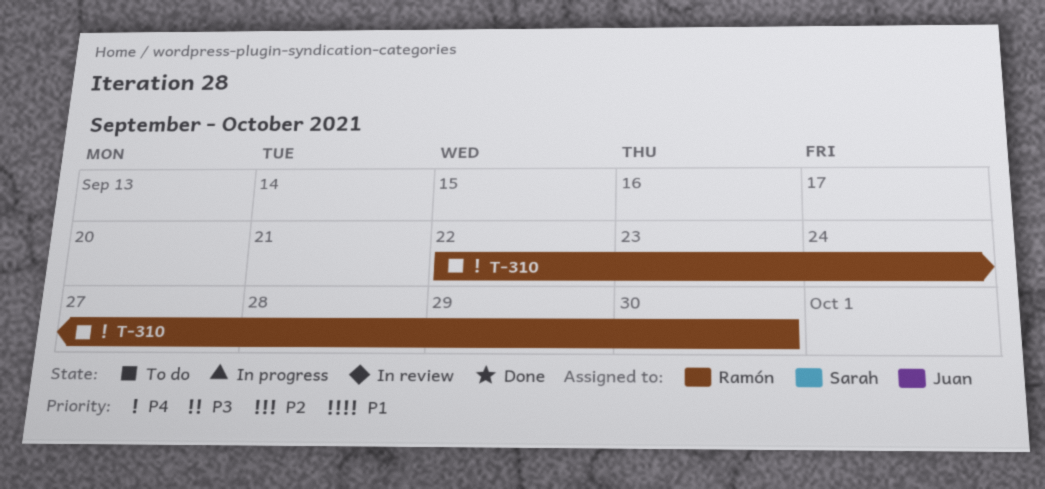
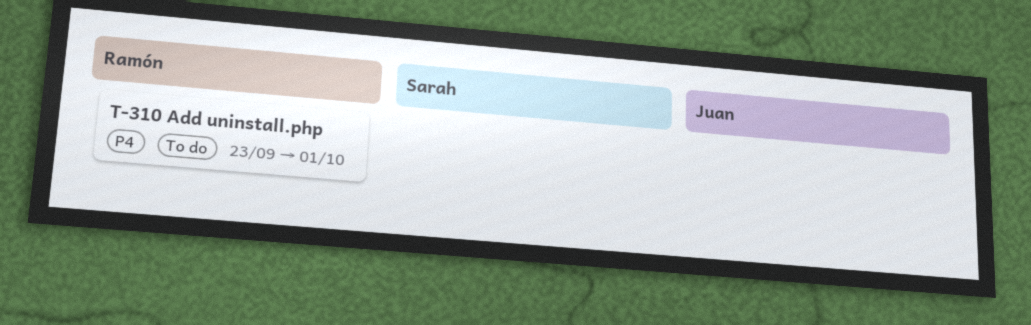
T-310, start: Sep 22 -> Sep 23
T-310, due: Sep 30 -> Oct 1

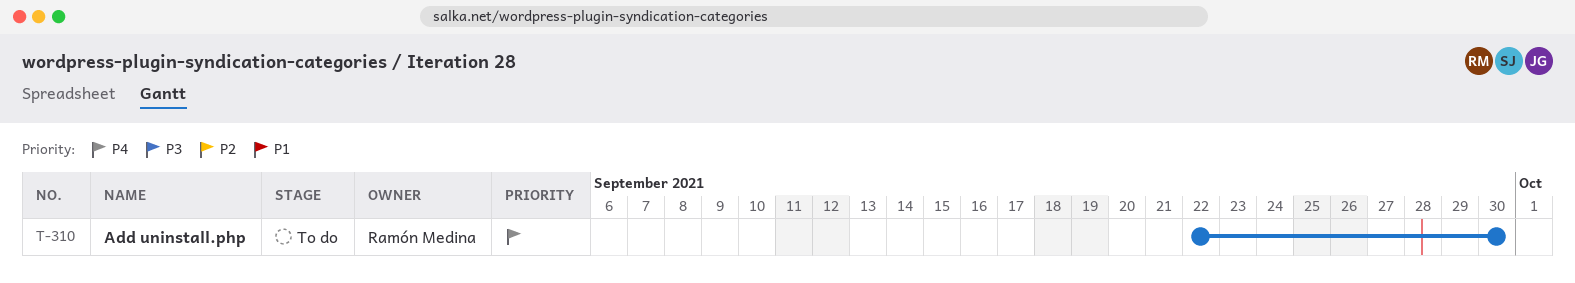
T-310, start: Sep 23 -> Sep 22
T-310, due: Oct 1 -> Sep 30

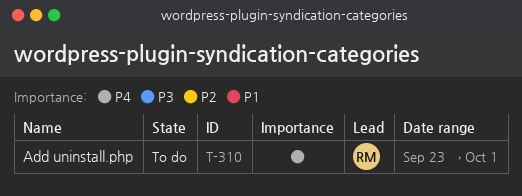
T-310, start: Sep 22 -> Sep 23
T-310, due: Sep 30 -> Oct 1

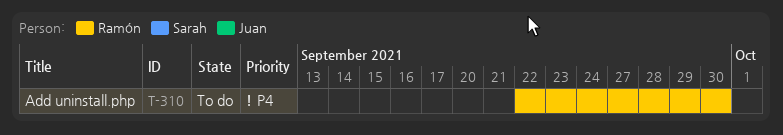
T-310, start: Sep 23 -> Sep 22
T-310, due: Oct 1 -> Sep 30

